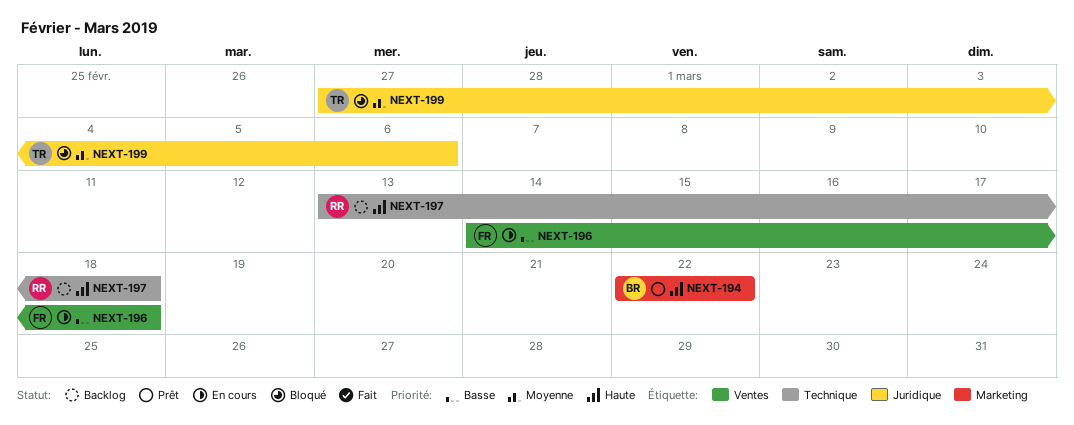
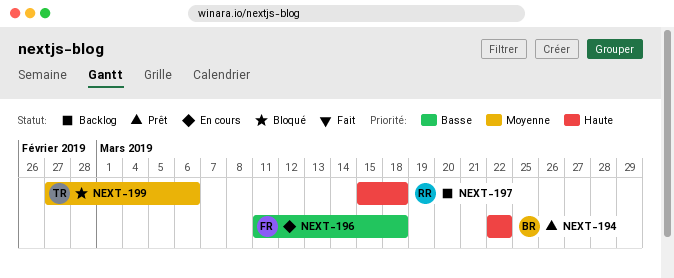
NEXT-196, start: Mar 14 -> Mar 11
NEXT-197, start: Mar 13 -> Mar 15

